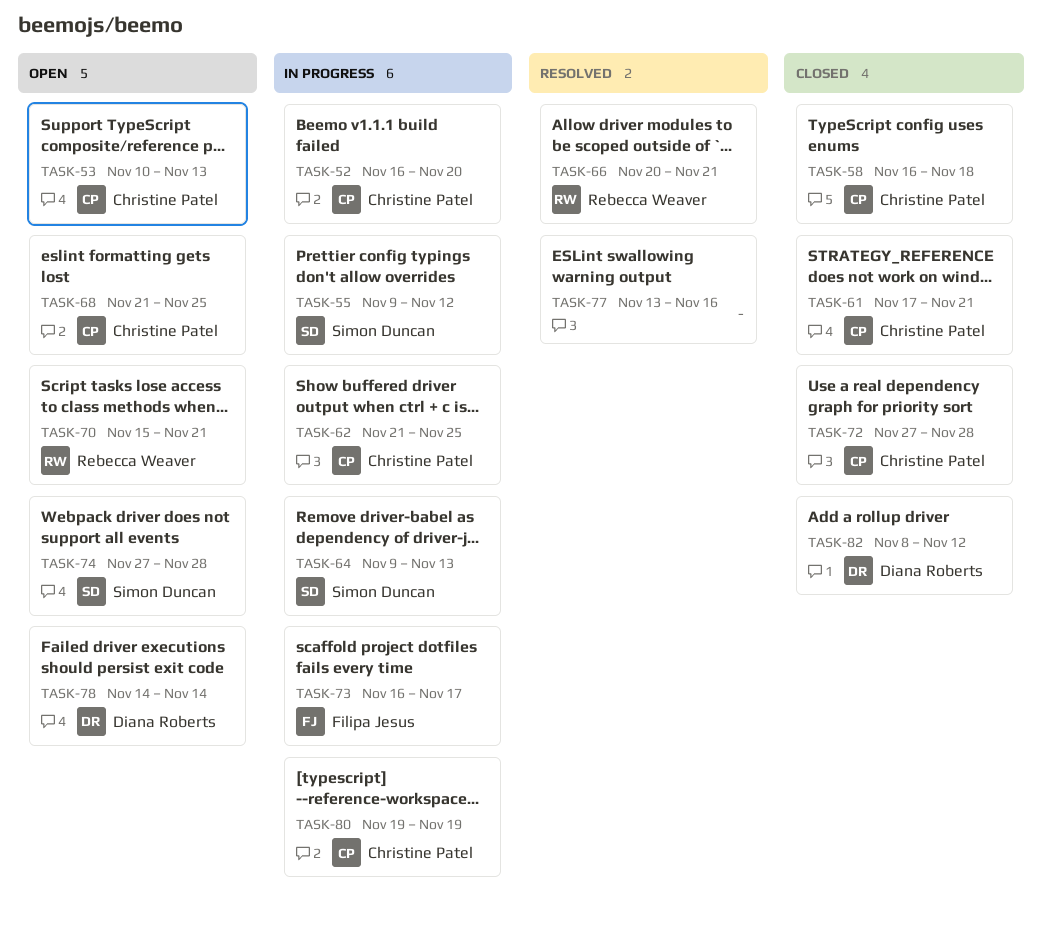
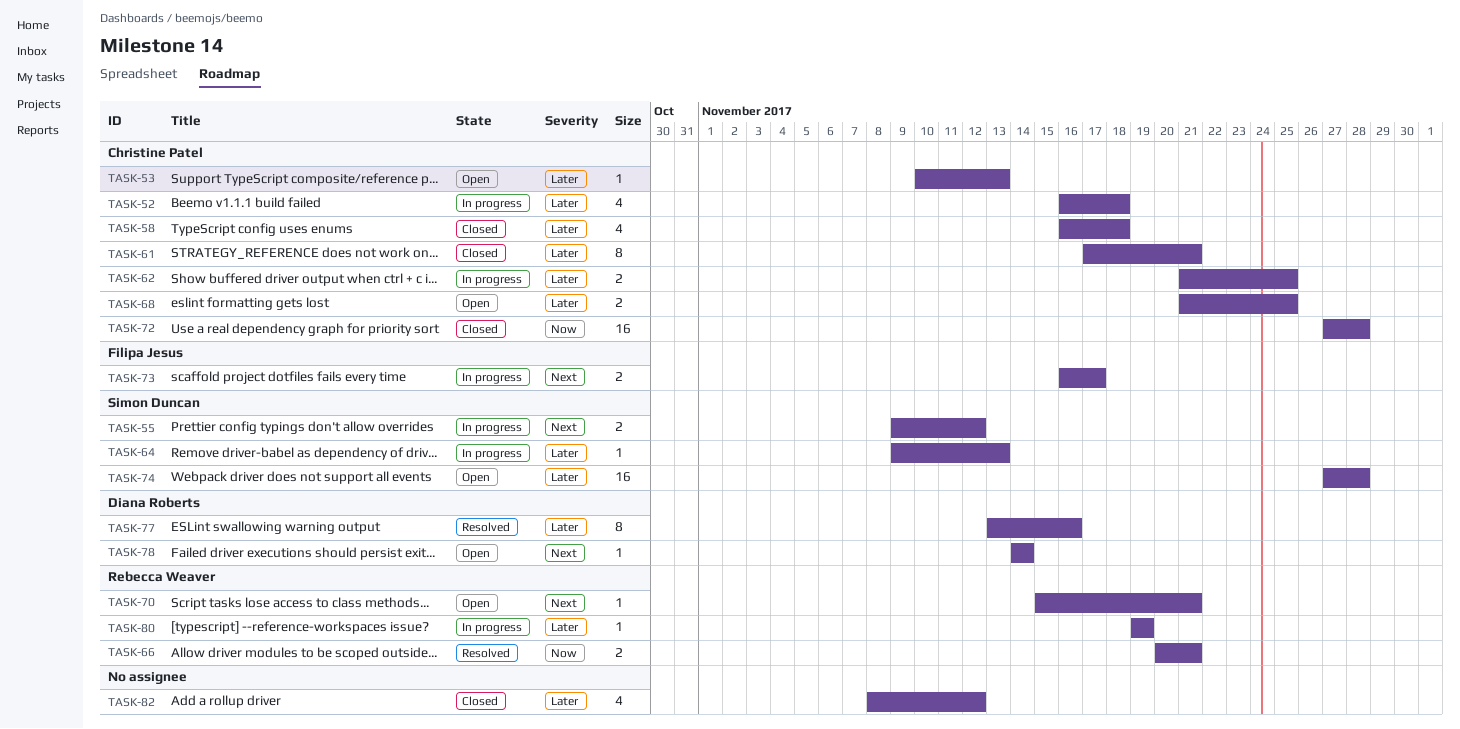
TASK-52, due: Nov 20 -> Nov 18
TASK-77, owner: none -> Diana Roberts
TASK-80, owner: Christine Patel -> Rebecca Weaver
TASK-82, owner: Diana Roberts -> none

